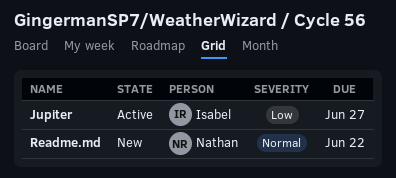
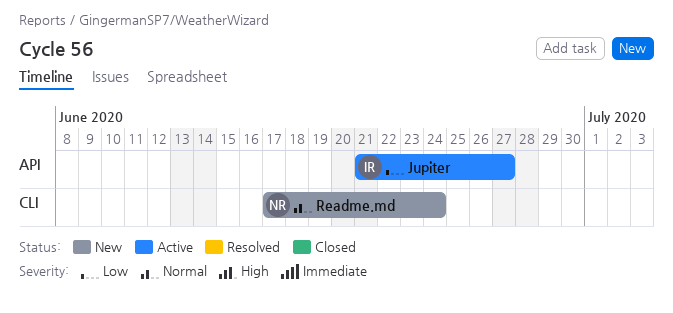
Readme.md, due: Jun 22 -> Jun 24

